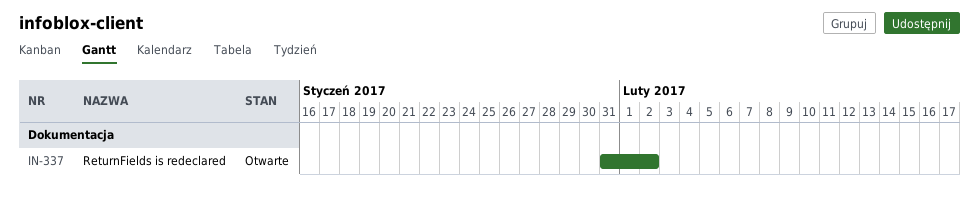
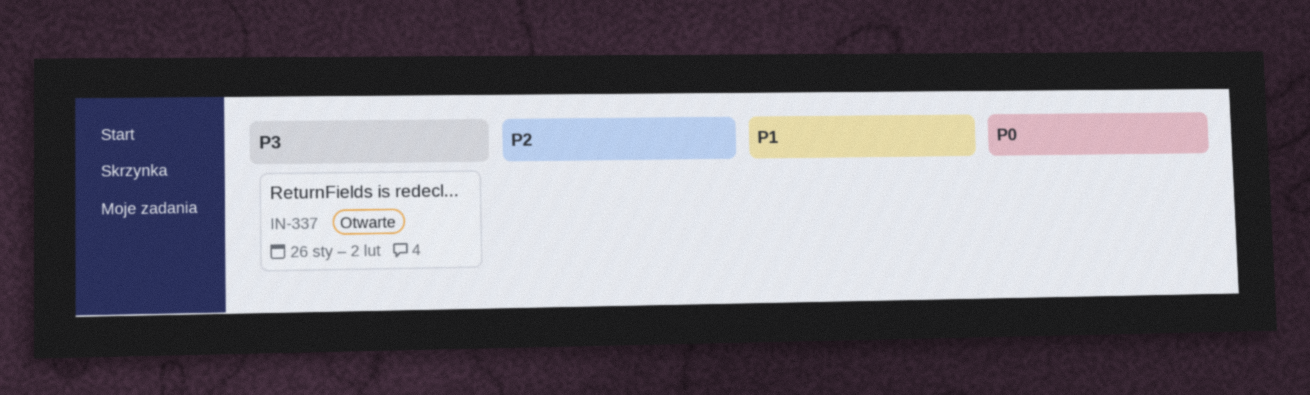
IN-337, start: Jan 31 -> Jan 26

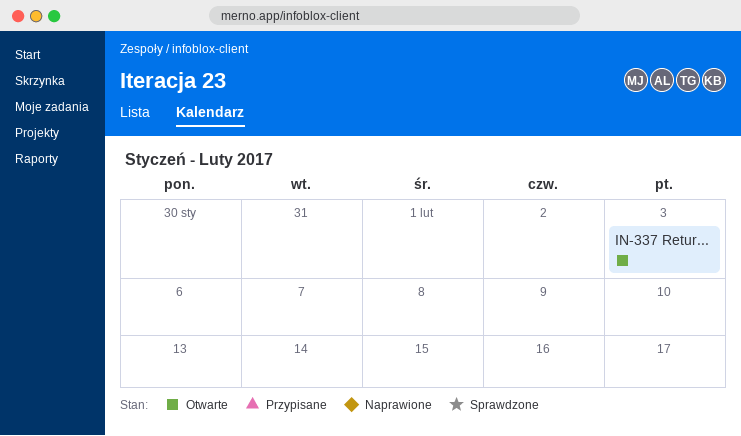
IN-337, due: Feb 2 -> Feb 3

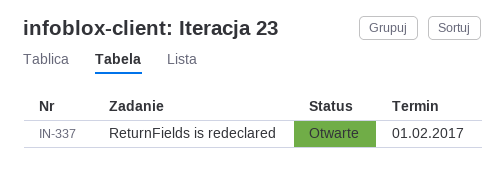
IN-337, due: Feb 3 -> Feb 1

